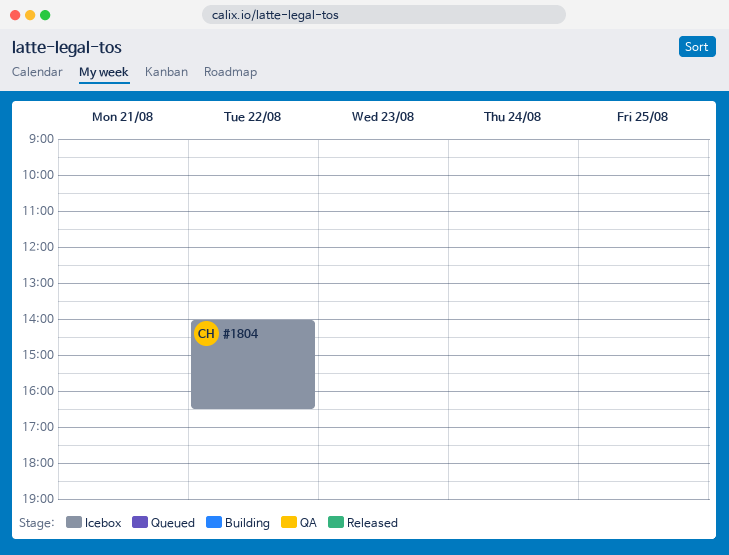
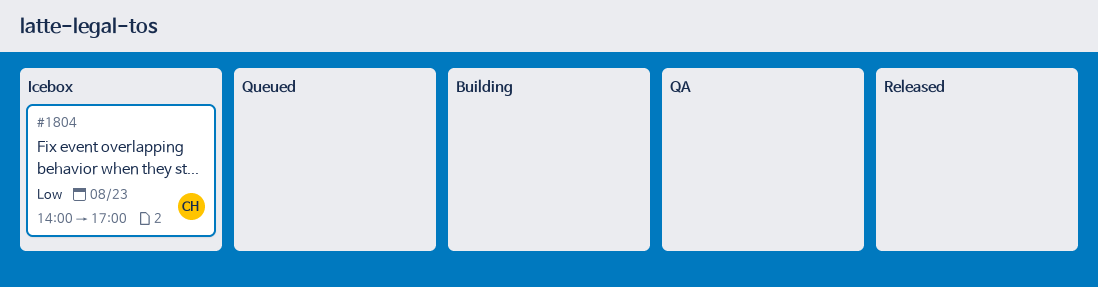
#1804, day: Aug 22 -> Aug 23
#1804, ends: 16:30 -> 17:00

